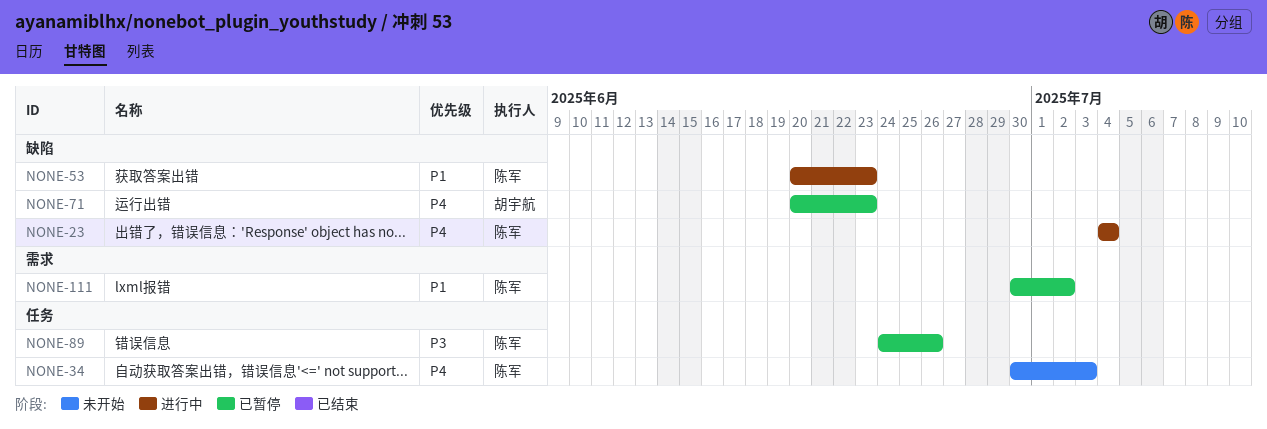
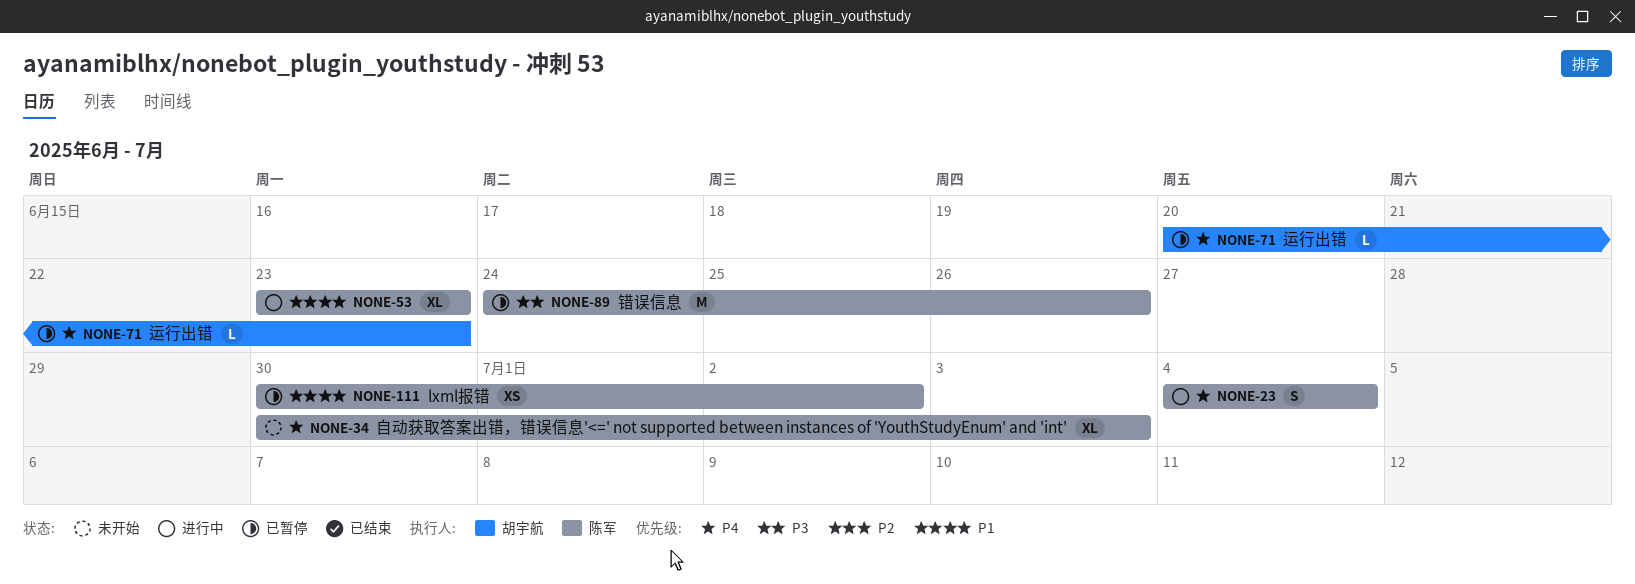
NONE-53, start: Jun 20 -> Jun 23

